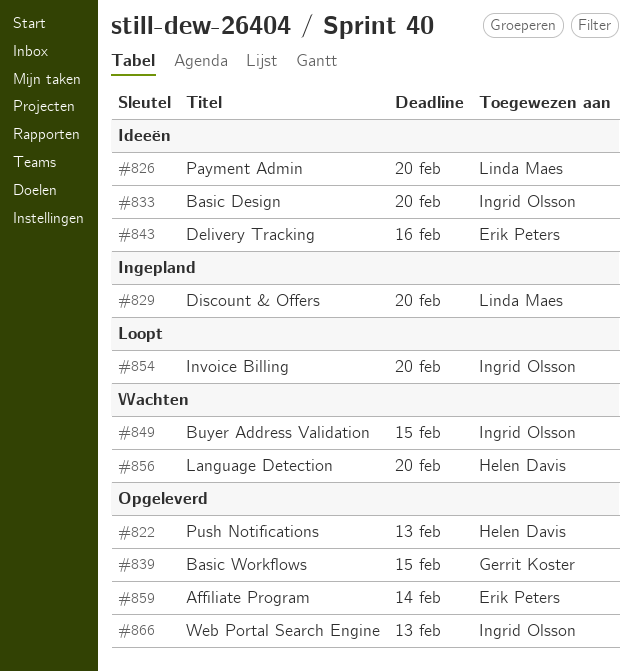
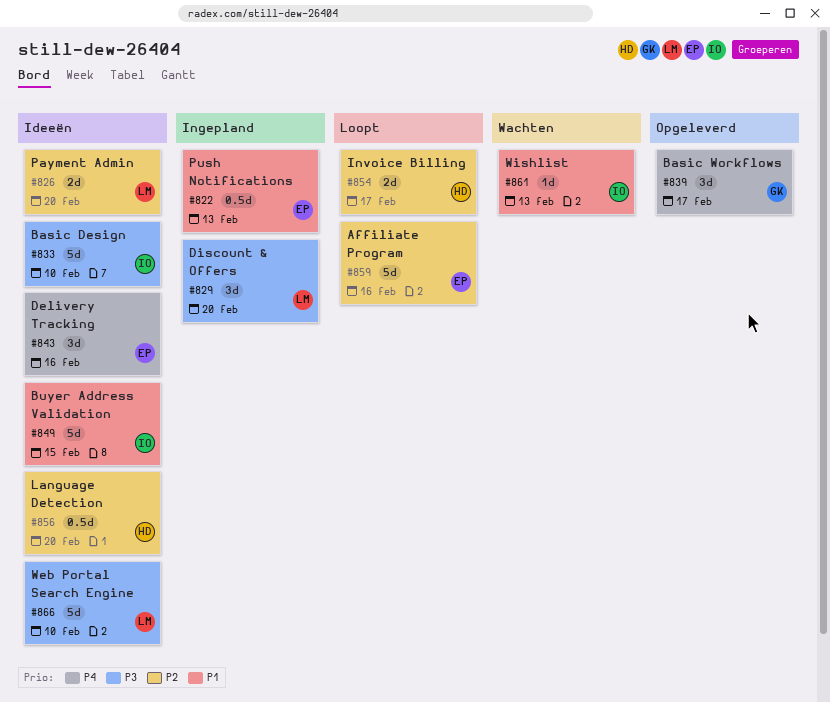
#822, status: Opgeleverd -> Ingepland
#822, owner: Helen Davis -> Erik Peters
#833, due: Feb 20 -> Feb 10
#839, due: Feb 15 -> Feb 17
#849, status: Wachten -> Ideeën
#854, owner: Ingrid Olsson -> Helen Davis
#854, due: Feb 20 -> Feb 17
#856, status: Wachten -> Ideeën
#859, status: Opgeleverd -> Loopt
#859, due: Feb 14 -> Feb 16
#861: none -> present
#866, status: Opgeleverd -> Ideeën
#866, owner: Ingrid Olsson -> Linda Maes
#866, due: Feb 13 -> Feb 10

